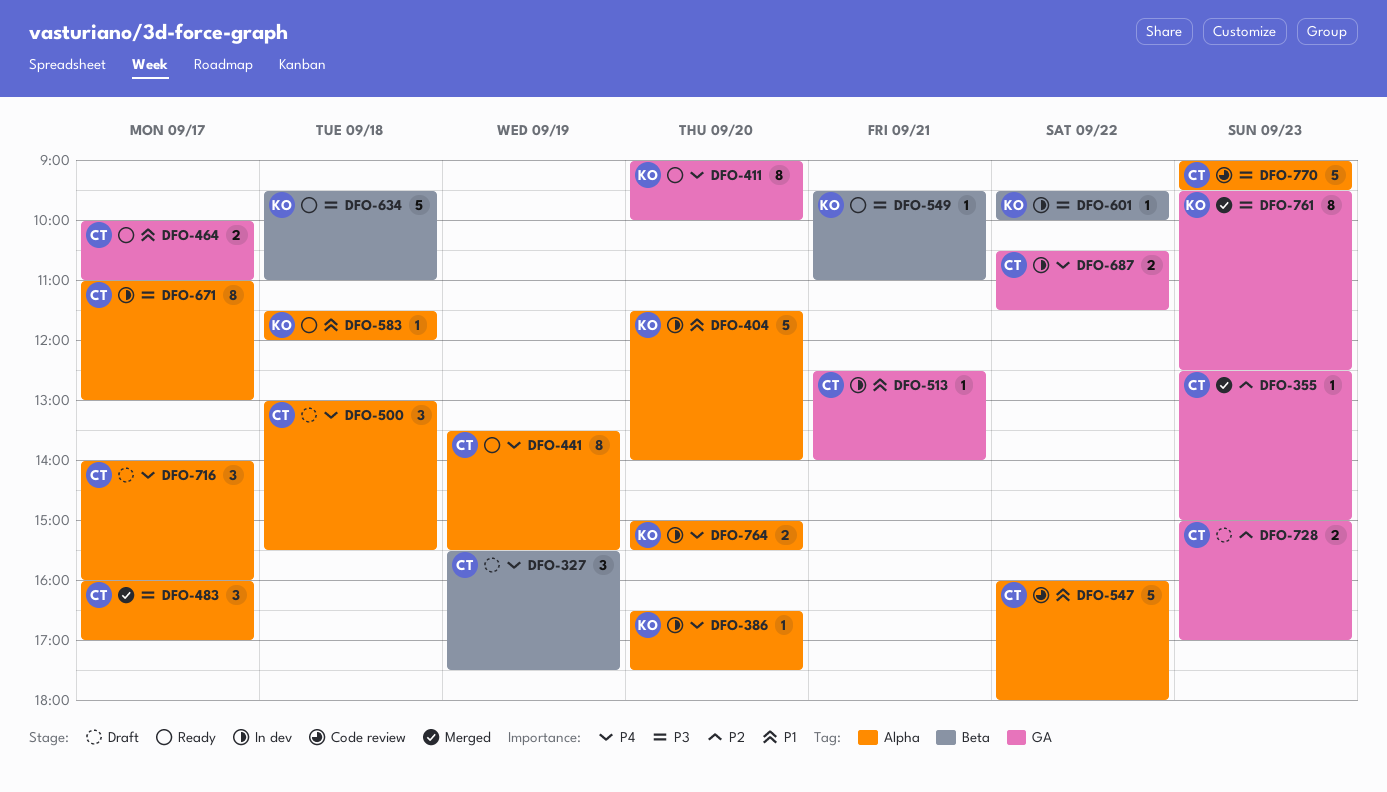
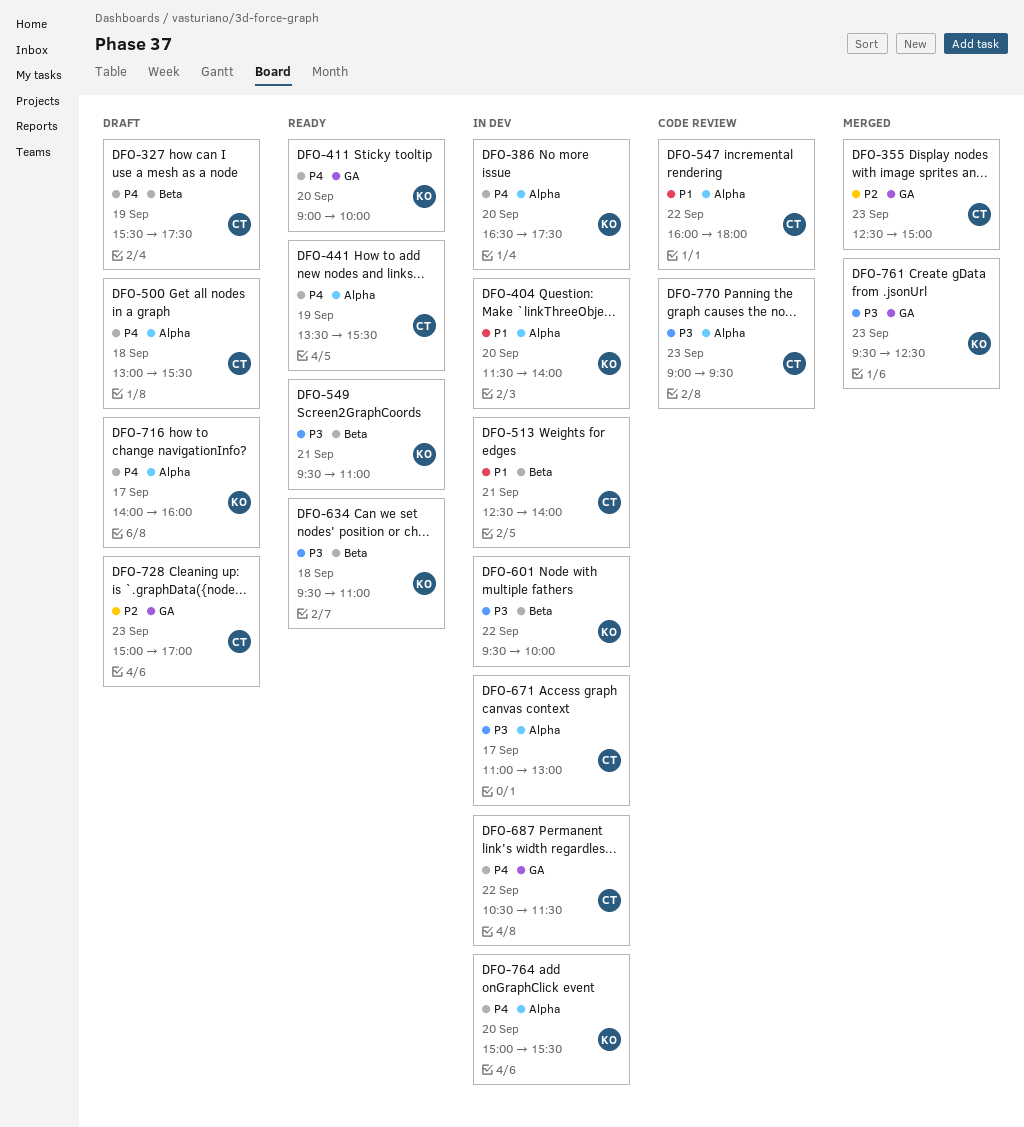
DFO-464: present -> none
DFO-483: present -> none
DFO-513, label: GA -> Beta
DFO-583: present -> none
DFO-716, owner: CT -> KO

